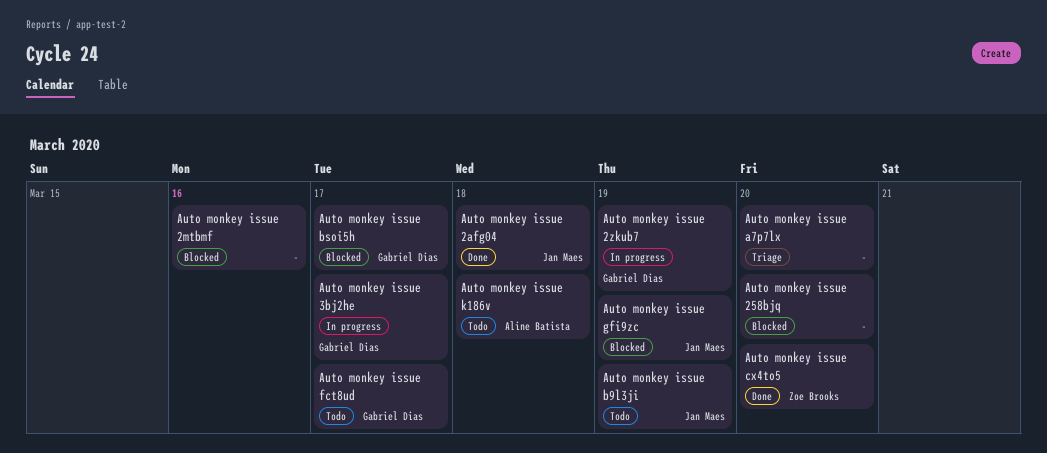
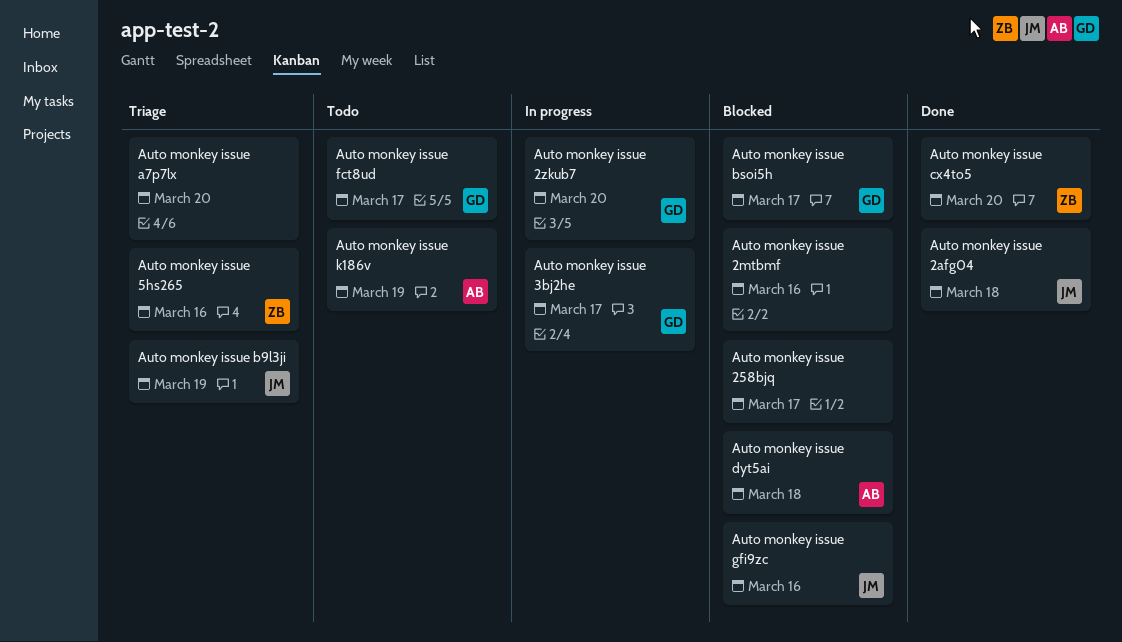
Auto monkey issue 258bjq, due: Mar 20 -> Mar 17
Auto monkey issue 2zkub7, due: Mar 19 -> Mar 20
Auto monkey issue 5hs265: none -> present
Auto monkey issue b9l3ji, status: Todo -> Triage
Auto monkey issue dyt5ai: none -> present
Auto monkey issue gfi9zc, due: Mar 19 -> Mar 16
Auto monkey issue k186v, due: Mar 18 -> Mar 19

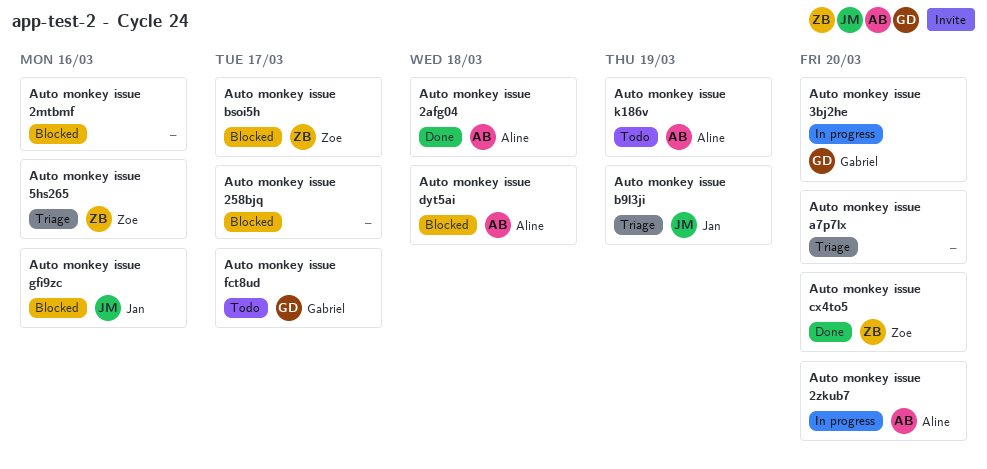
Auto monkey issue 2afg04, owner: Jan -> Aline
Auto monkey issue 2zkub7, owner: Gabriel -> Aline
Auto monkey issue 3bj2he, due: Mar 17 -> Mar 20
Auto monkey issue bsoi5h, owner: Gabriel -> Zoe

